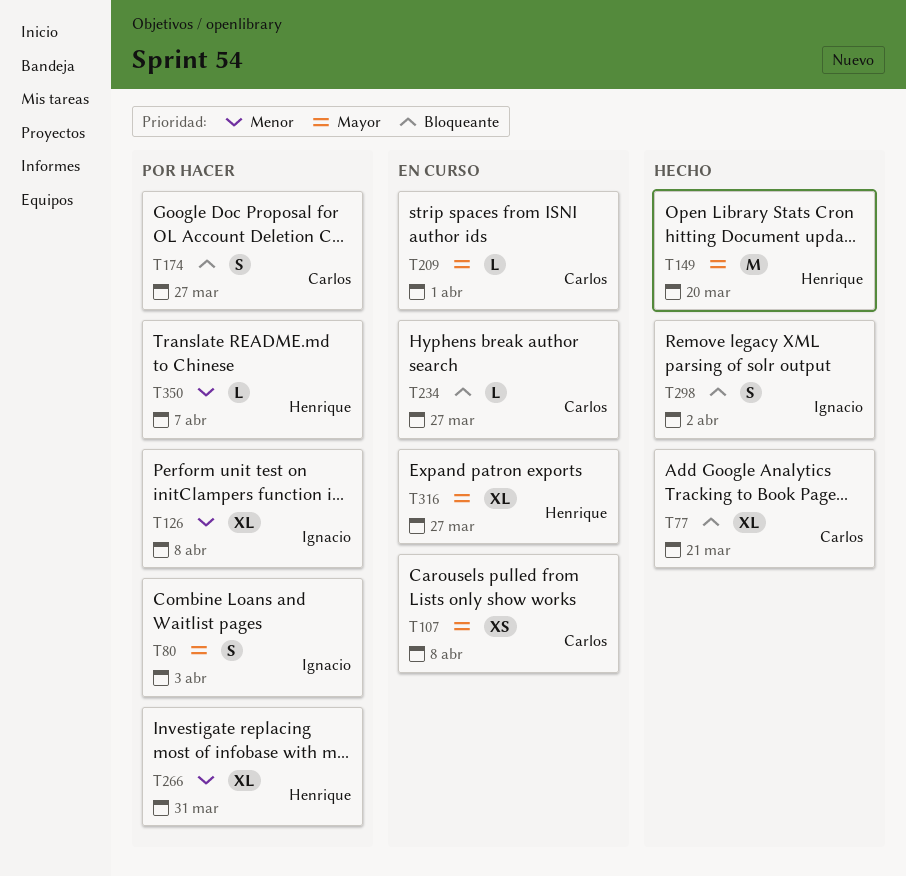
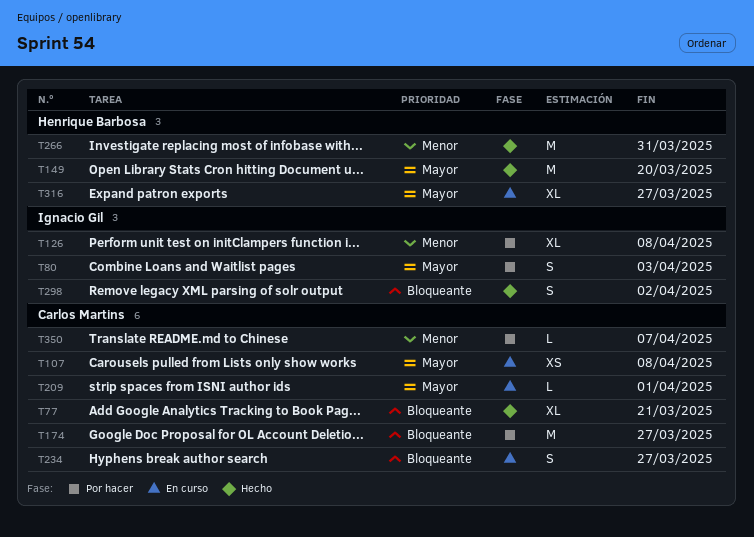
T174, estimate: S -> M
T234, estimate: L -> S
T266, status: Por hacer -> Hecho
T266, estimate: XL -> M
T350, owner: Henrique Barbosa -> Carlos Martins

